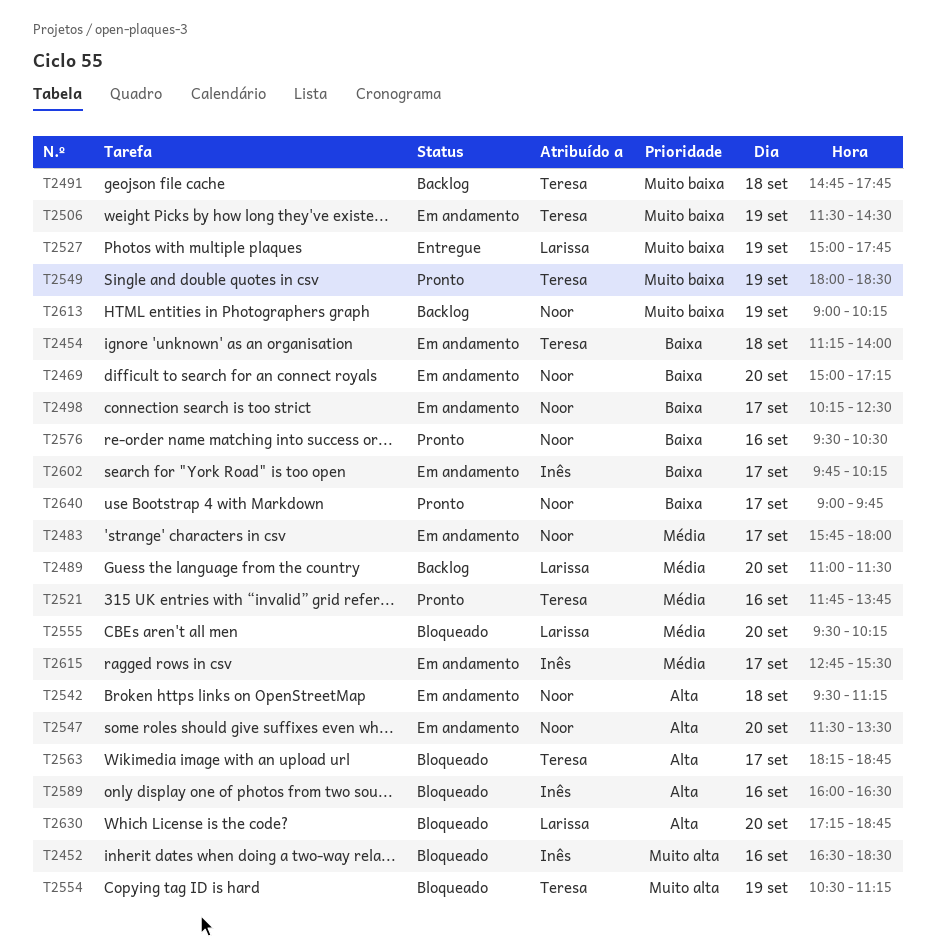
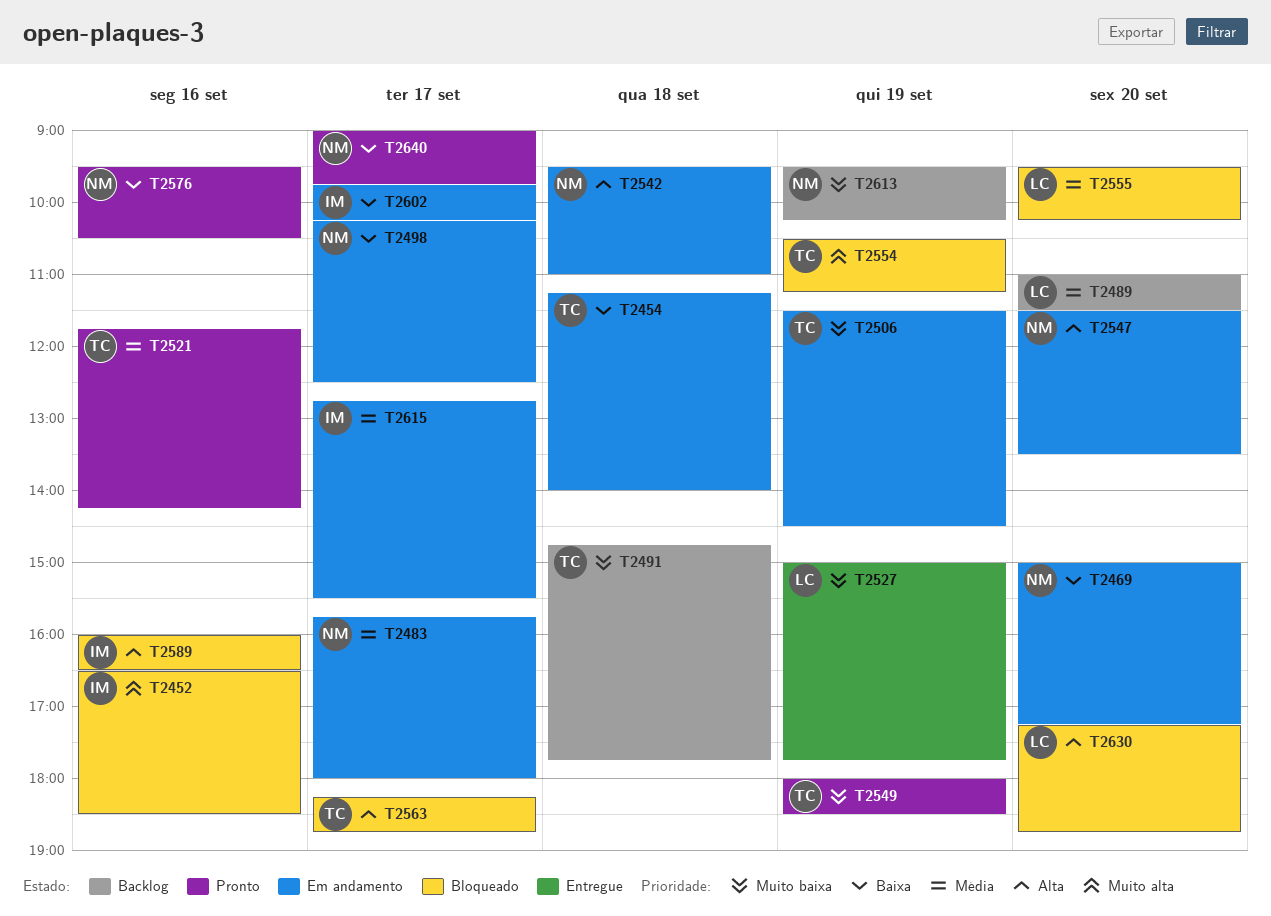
T2521, ends: 13:45 -> 14:15
T2542, ends: 11:15 -> 11:00
T2613, begins: 09:00 -> 09:30

